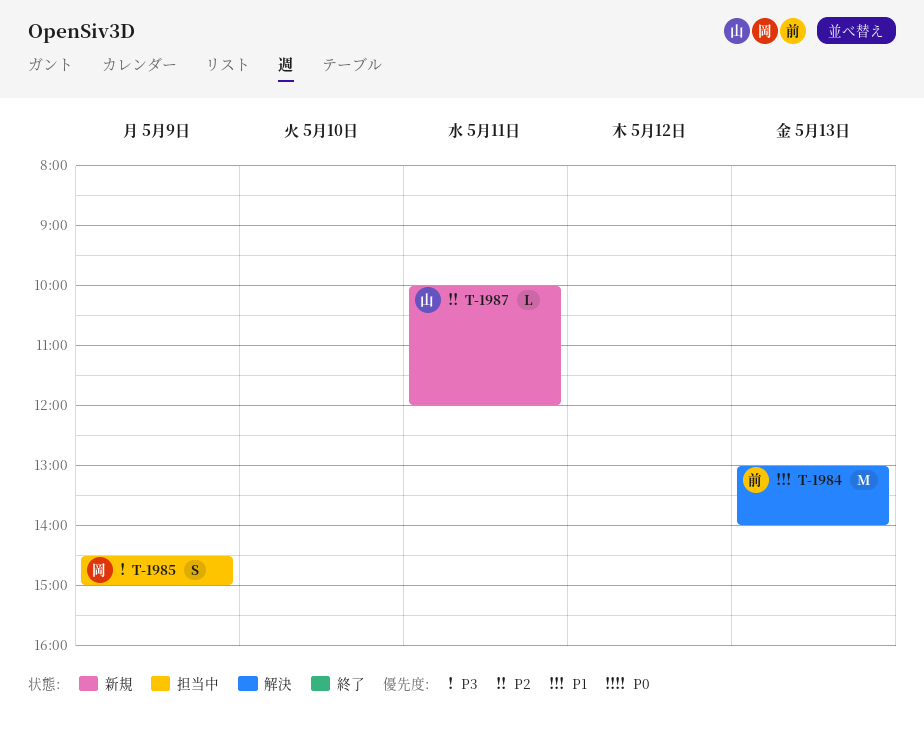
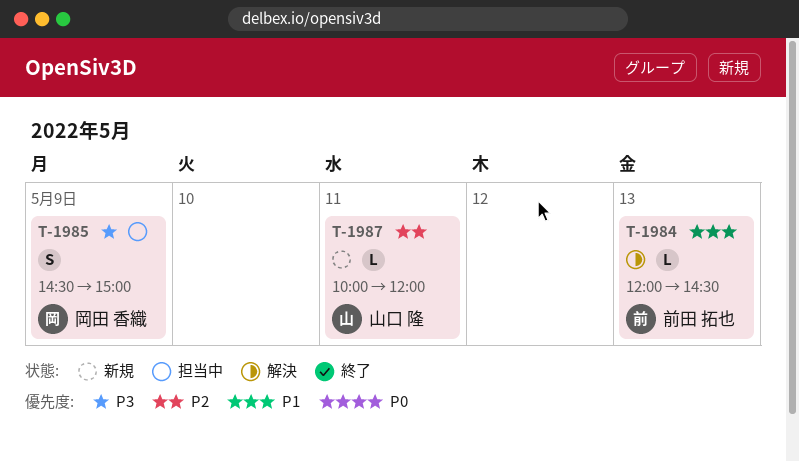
T-1984, estimate: M -> L
T-1984, begins: 13:00 -> 12:00
T-1984, ends: 14:00 -> 14:30

